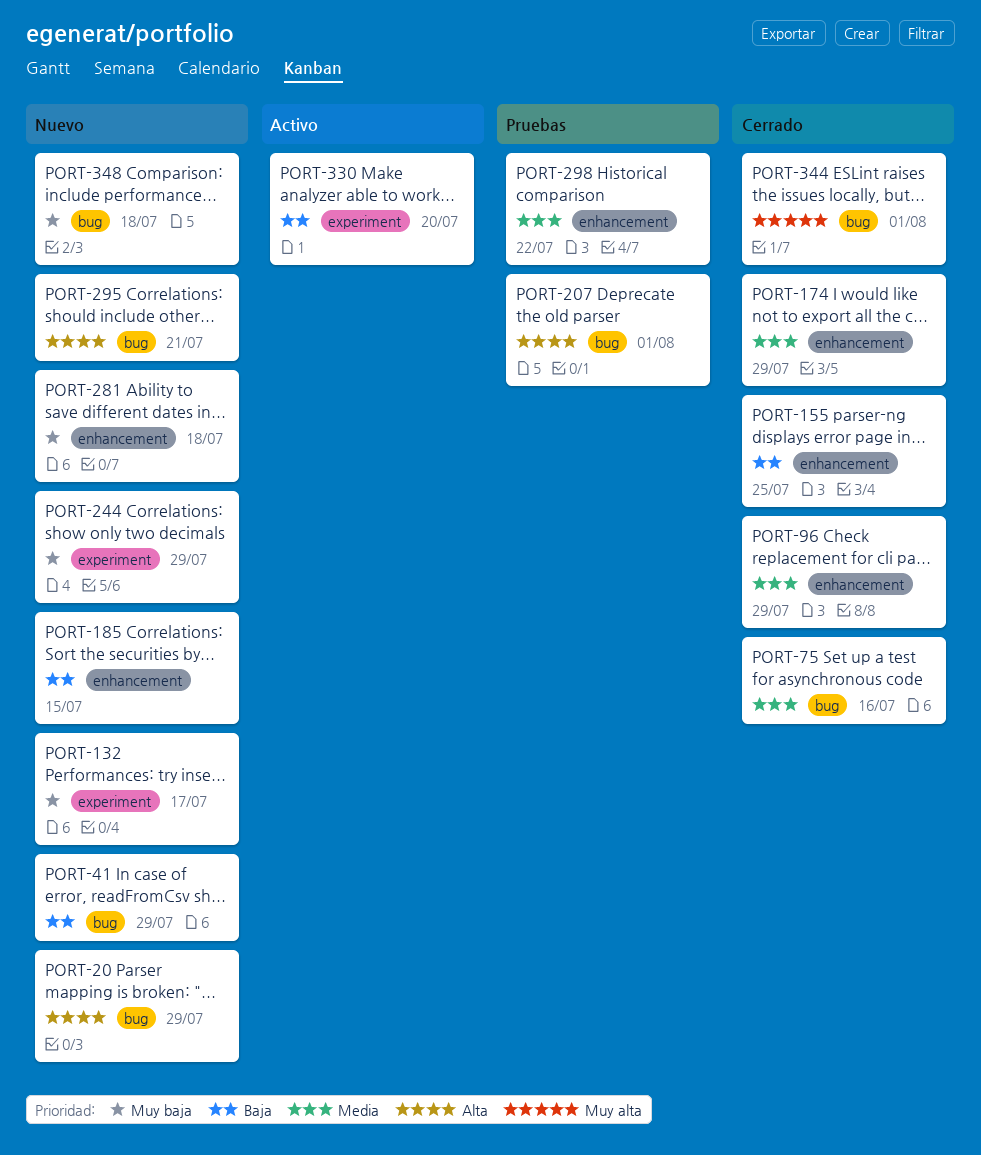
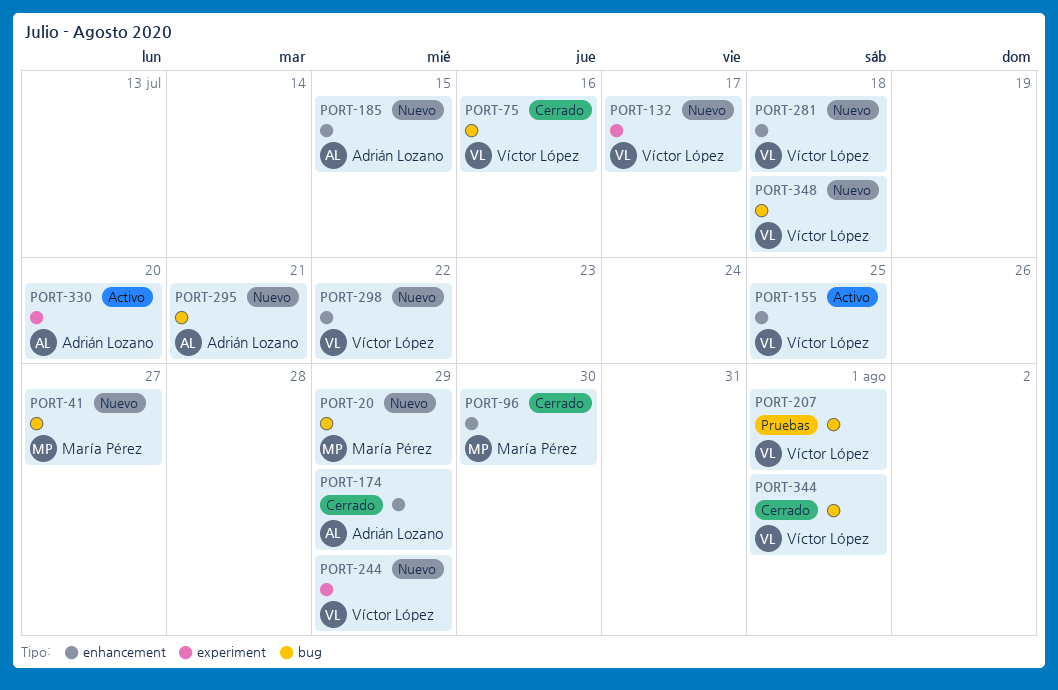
PORT-41, due: Jul 29 -> Jul 27
PORT-96, due: Jul 29 -> Jul 30
PORT-155, status: Cerrado -> Activo
PORT-298, status: Pruebas -> Nuevo

